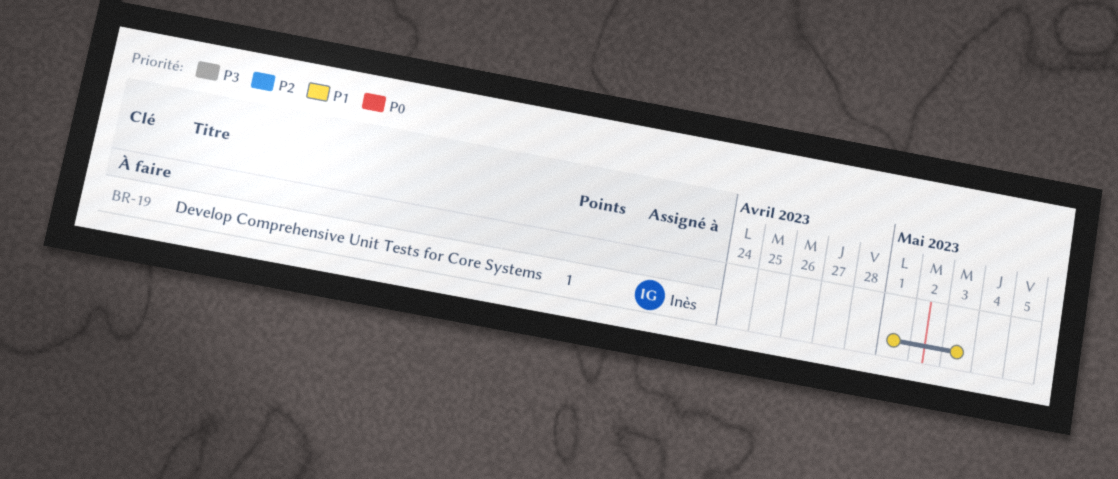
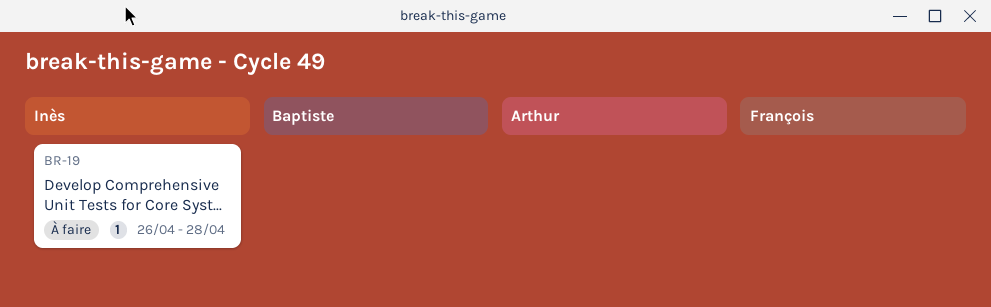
BR-19, start: May 1 -> Apr 26
BR-19, due: May 3 -> Apr 28

